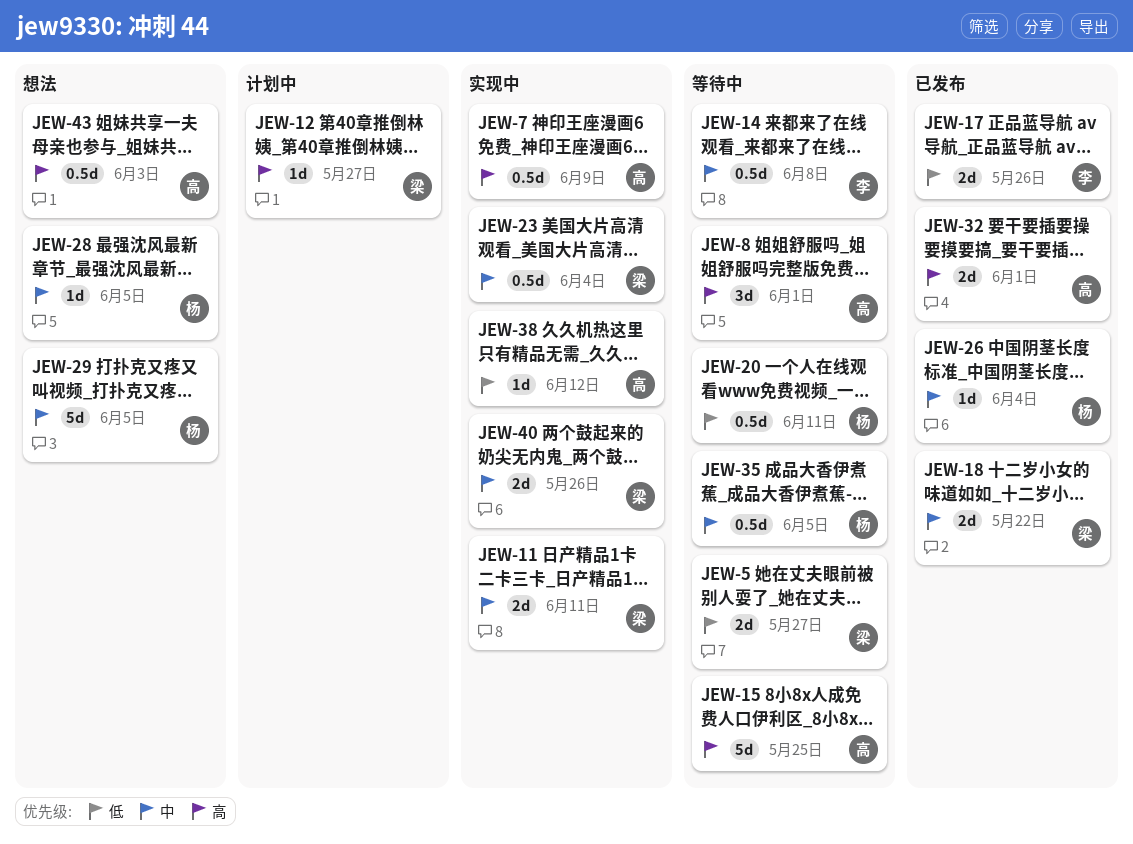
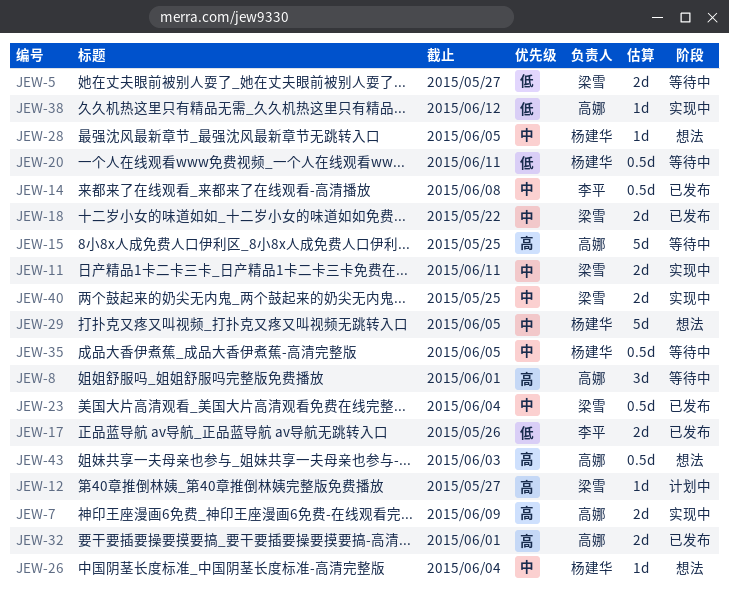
JEW-7, estimate: 0.5d -> 2d
JEW-14, status: 等待中 -> 已发布
JEW-23, status: 实现中 -> 已发布
JEW-26, status: 已发布 -> 想法
JEW-40, due: May 26 -> May 25

